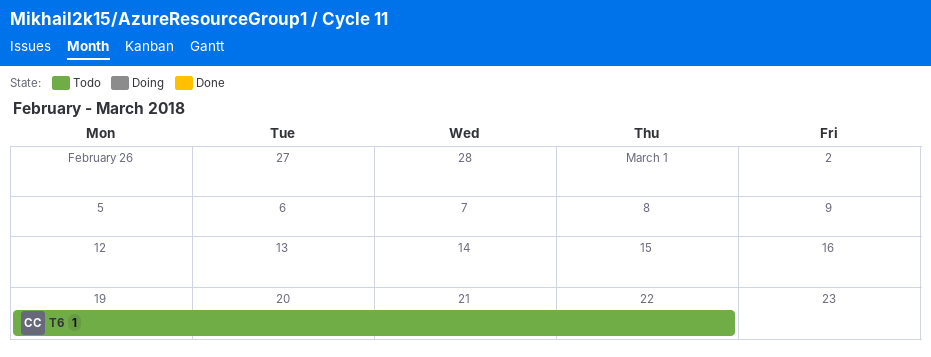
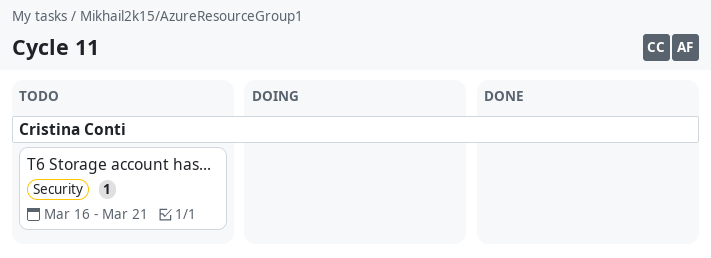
T6, start: Mar 19 -> Mar 16
T6, due: Mar 22 -> Mar 21

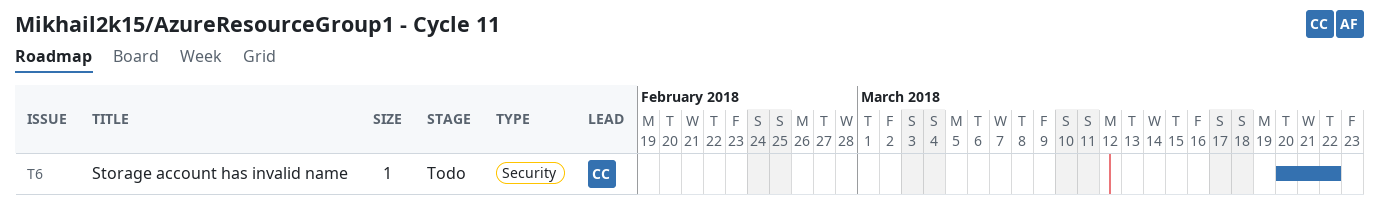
T6, start: Mar 16 -> Mar 20
T6, due: Mar 21 -> Mar 22

